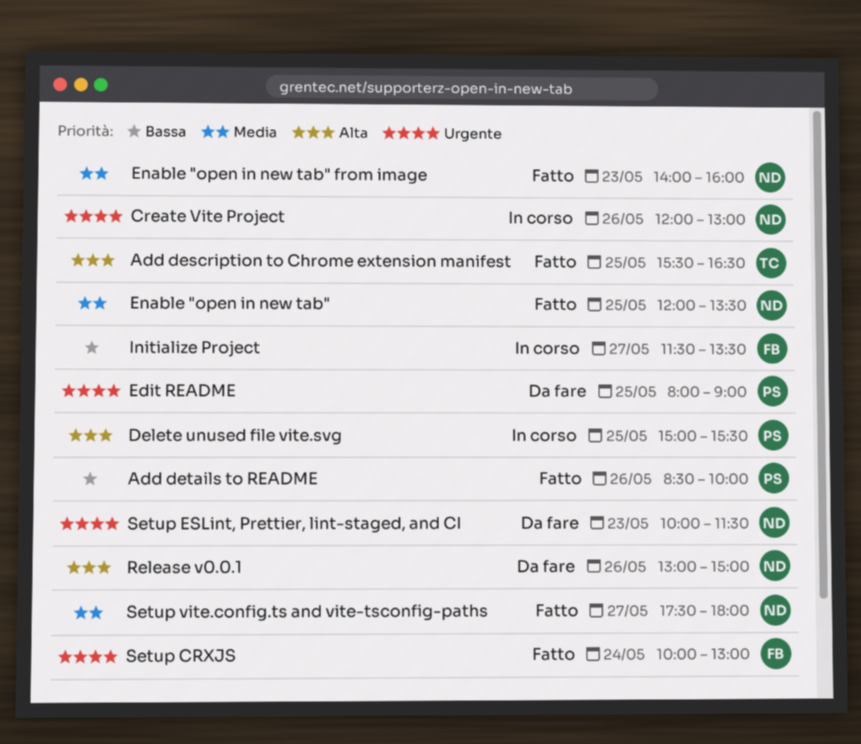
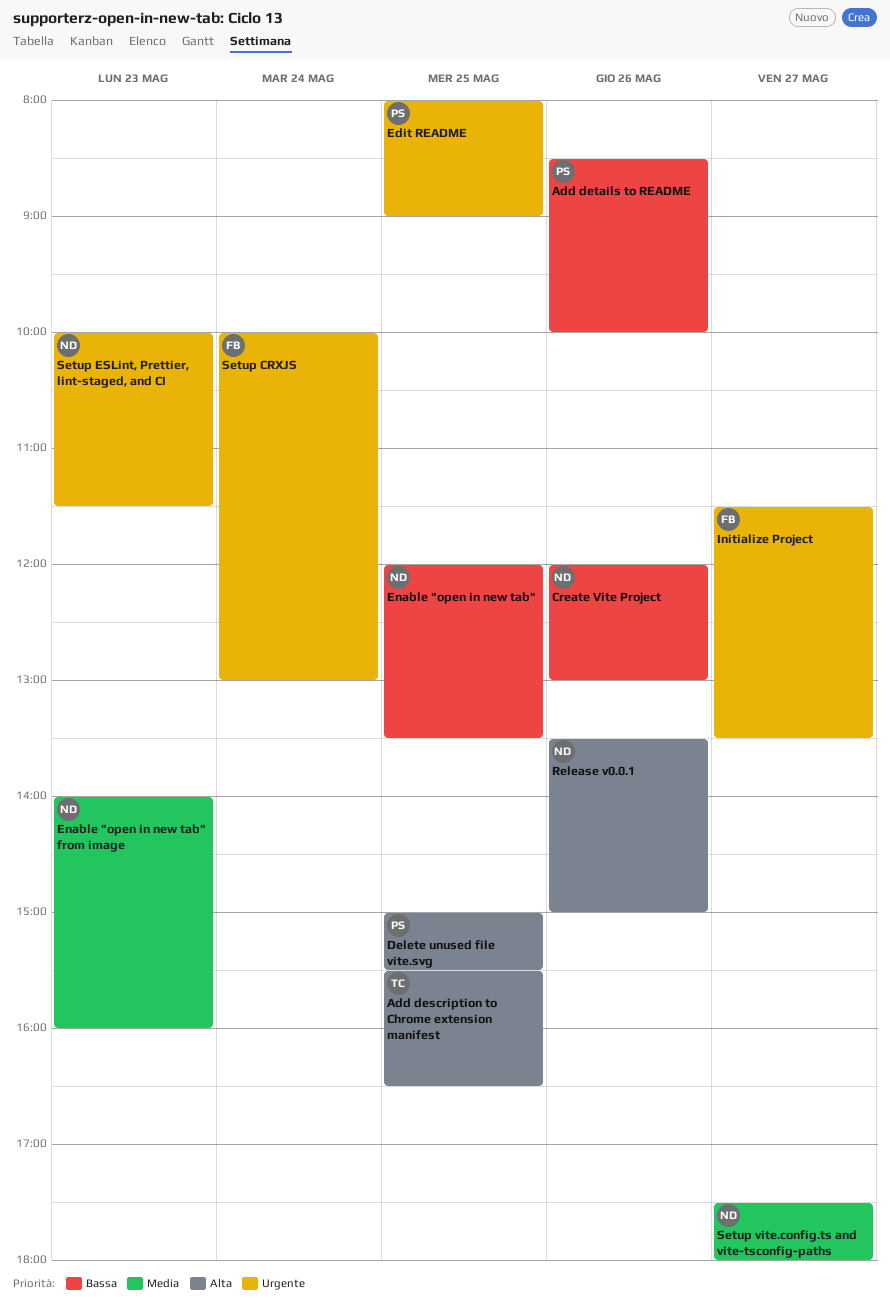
Create Vite Project, priority: Urgente -> Bassa
Enable "open in new tab", priority: Media -> Bassa
Initialize Project, priority: Bassa -> Urgente
Release v0.0.1, begins: 13:00 -> 13:30

